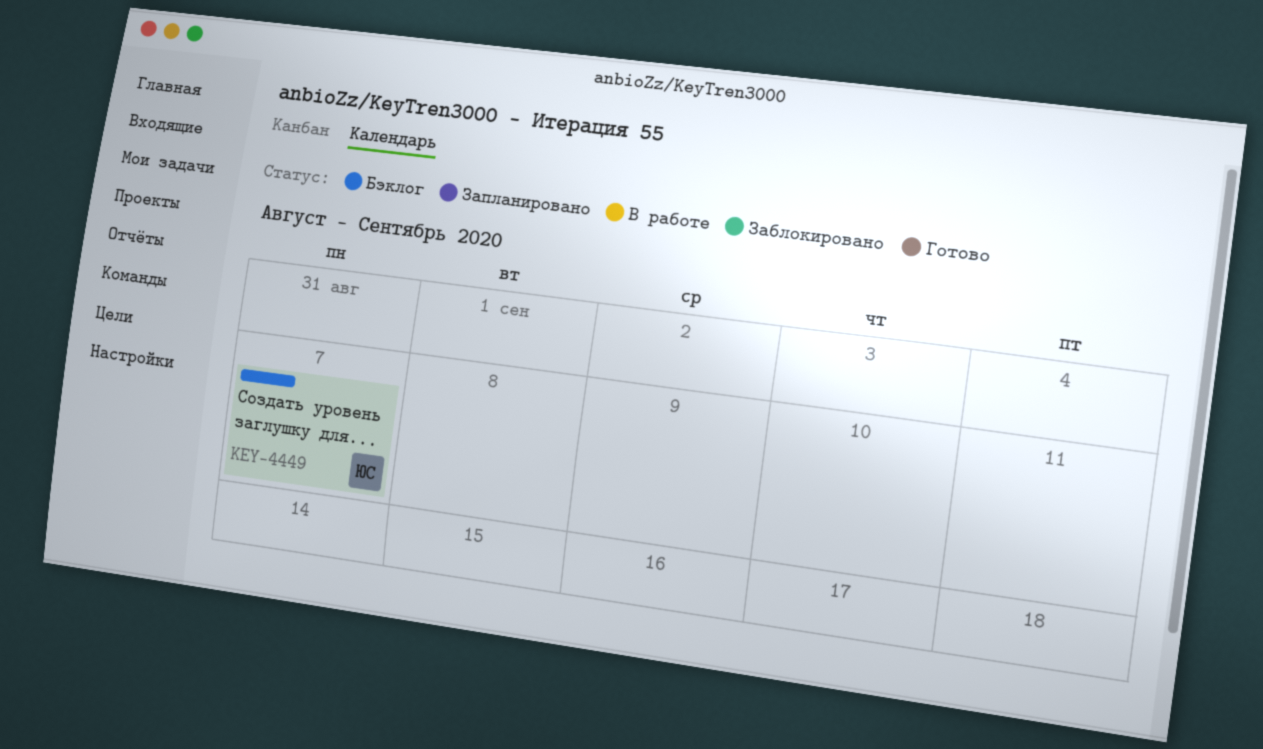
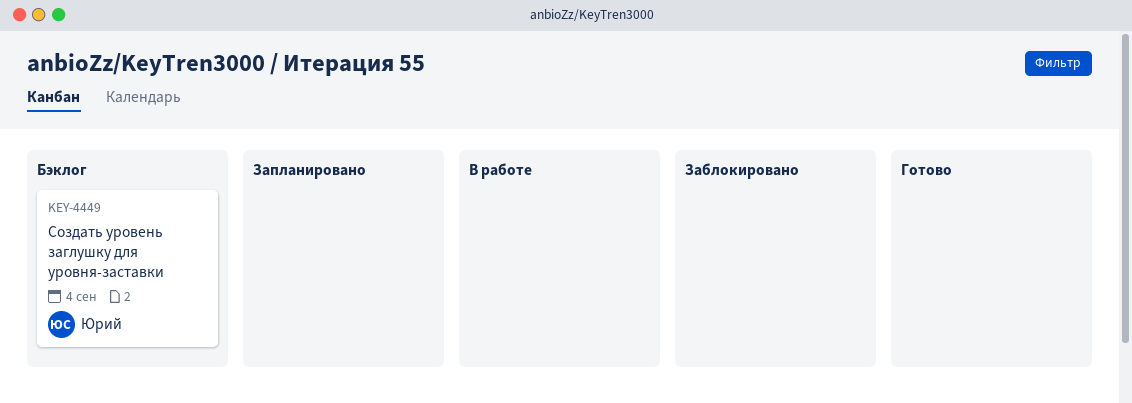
KEY-4449, due: Sep 7 -> Sep 4

